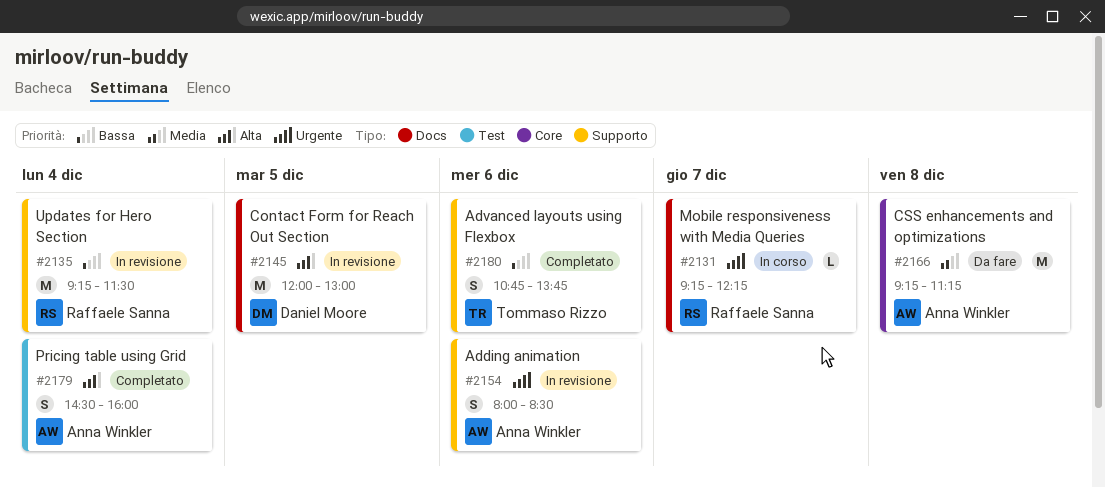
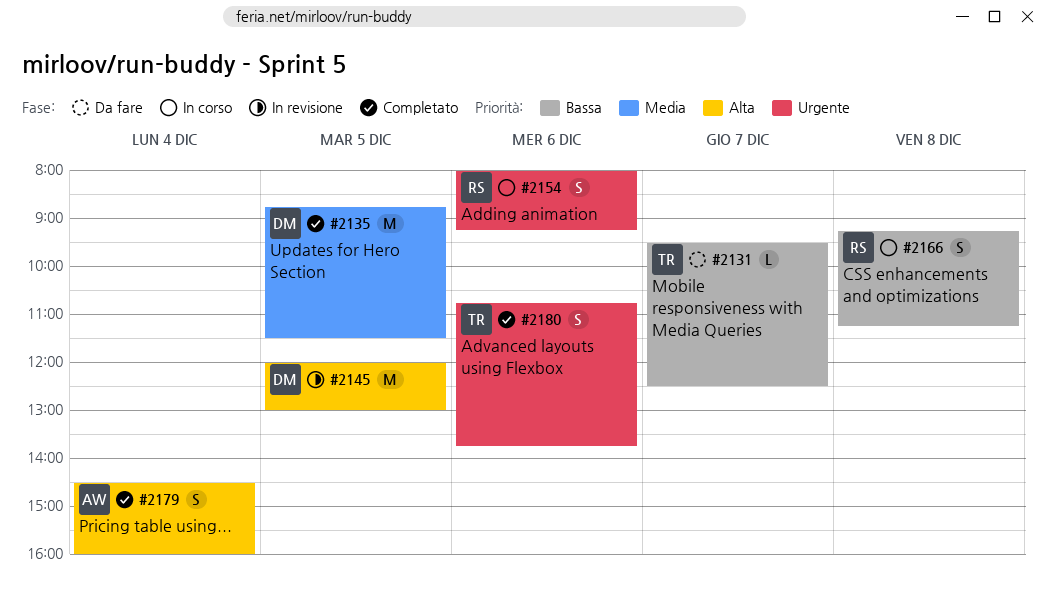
#2131, status: In corso -> Da fare
#2131, owner: Raffaele Sanna -> Tommaso Rizzo
#2131, priority: Urgente -> Bassa
#2131, begins: 09:15 -> 09:30
#2131, ends: 12:15 -> 12:30
#2135, status: In revisione -> Completato
#2135, owner: Raffaele Sanna -> Daniel Moore
#2135, priority: Bassa -> Media
#2135, day: Dec 4 -> Dec 5
#2135, begins: 09:15 -> 08:45
#2154, status: In revisione -> In corso
#2154, owner: Anna Winkler -> Raffaele Sanna
#2154, ends: 08:30 -> 09:15
#2166, status: Da fare -> In corso
#2166, owner: Anna Winkler -> Raffaele Sanna
#2166, priority: Media -> Bassa
#2166, estimate: M -> S
#2180, priority: Bassa -> Urgente

